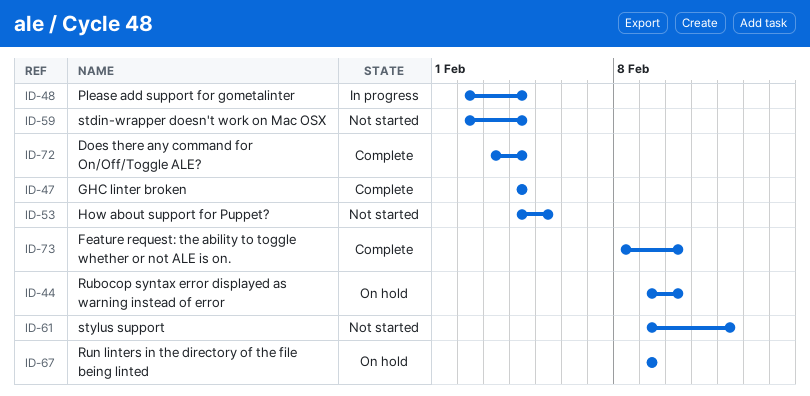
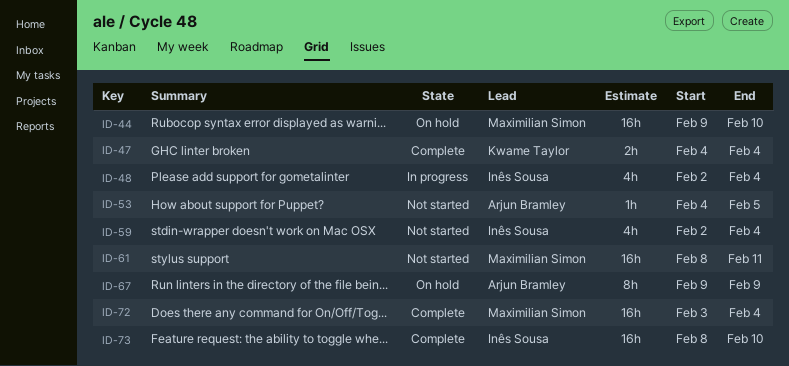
ID-61, start: Feb 9 -> Feb 8
ID-61, due: Feb 12 -> Feb 11

